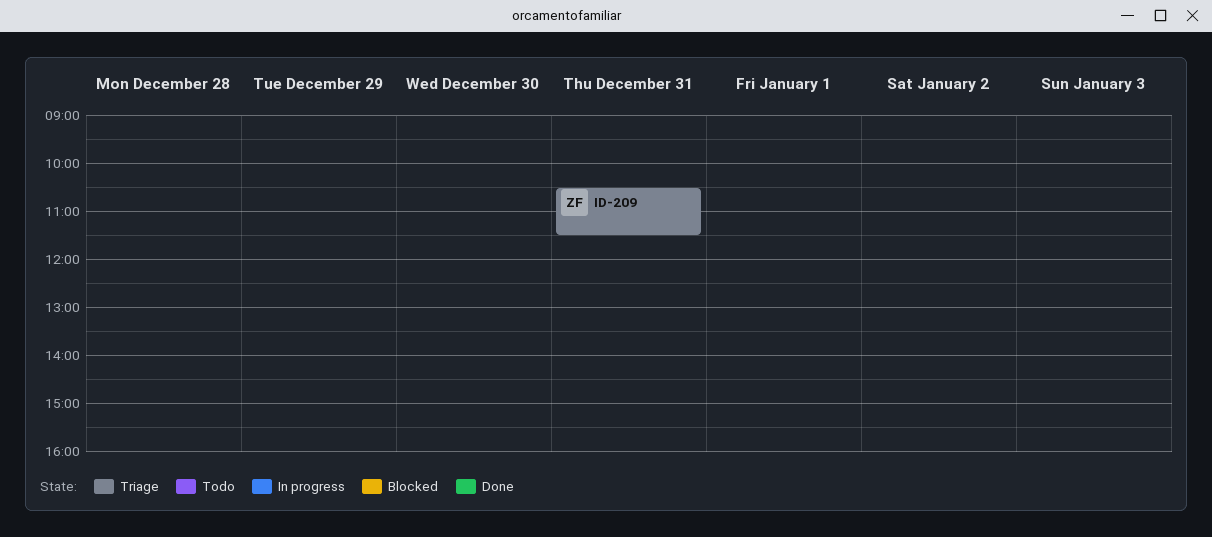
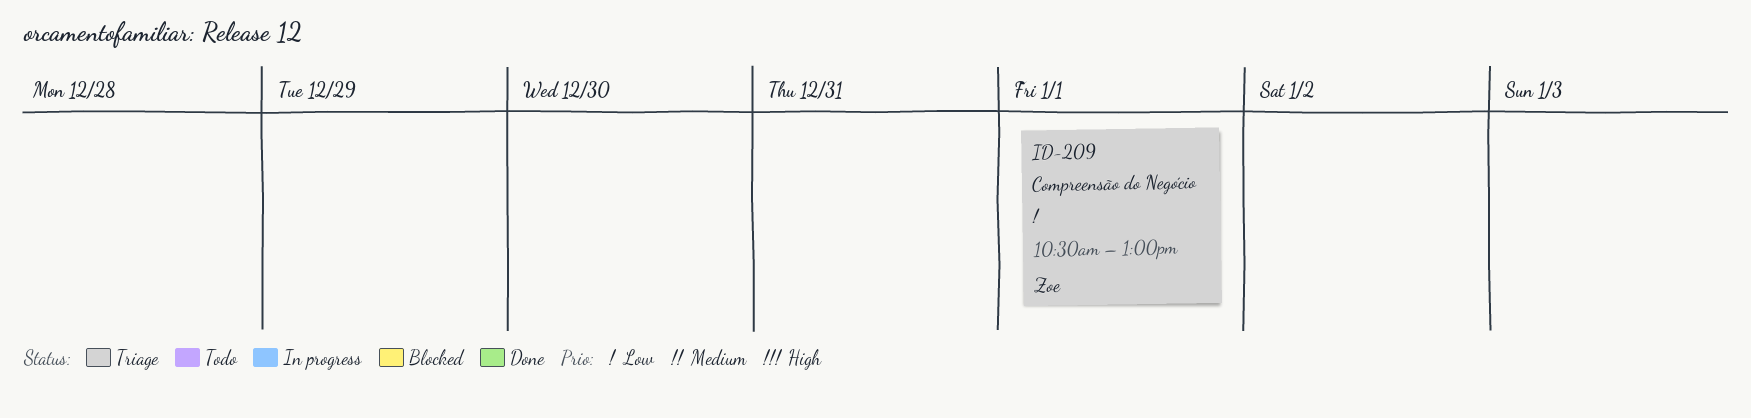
ID-209, day: Dec 31 -> Jan 1
ID-209, ends: 11:30 -> 13:00

